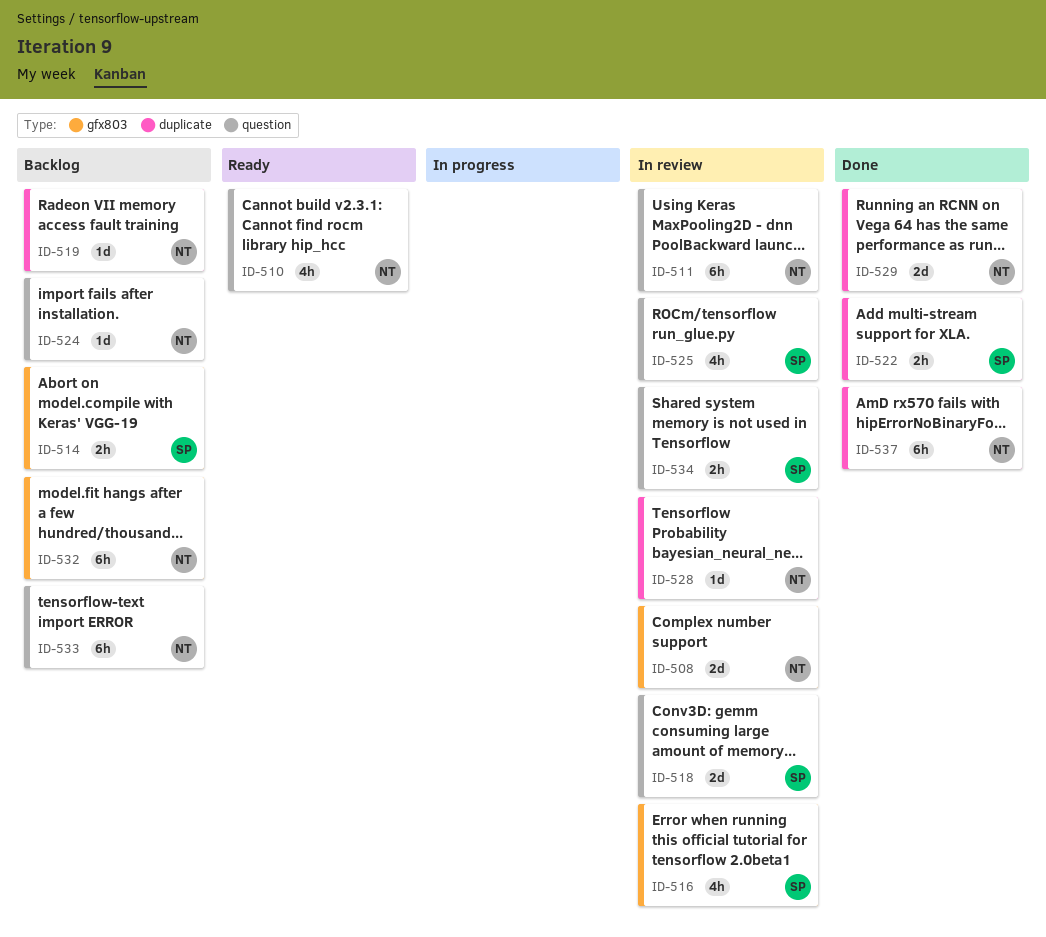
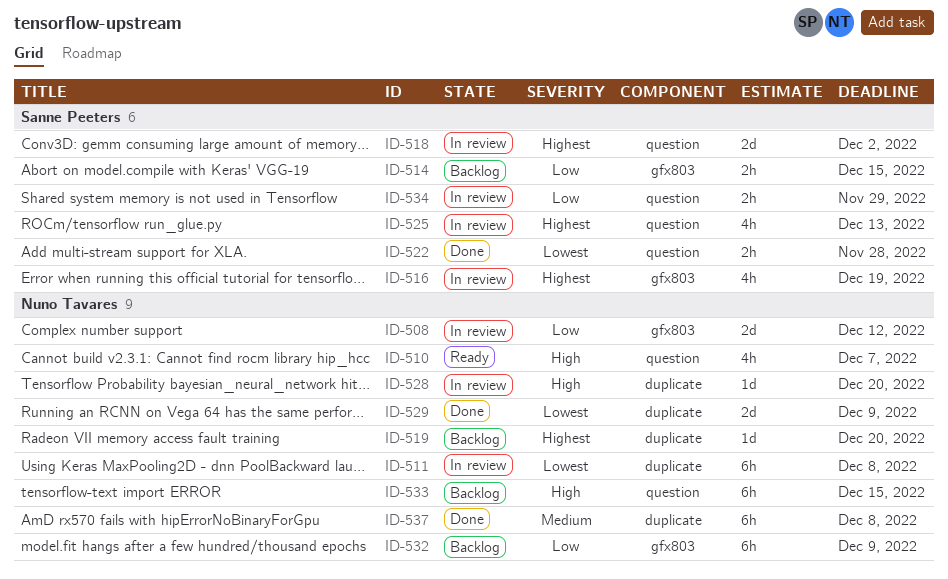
ID-511, label: question -> duplicate
ID-522, label: duplicate -> question
ID-524: present -> none

